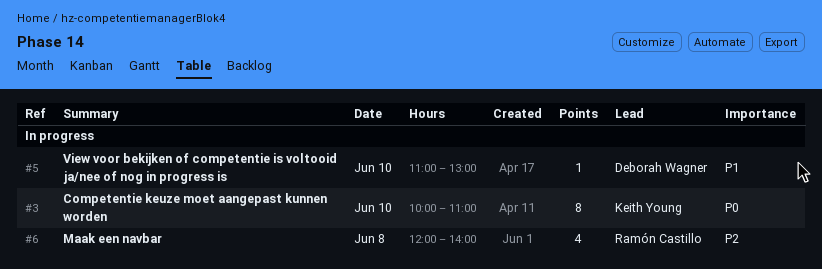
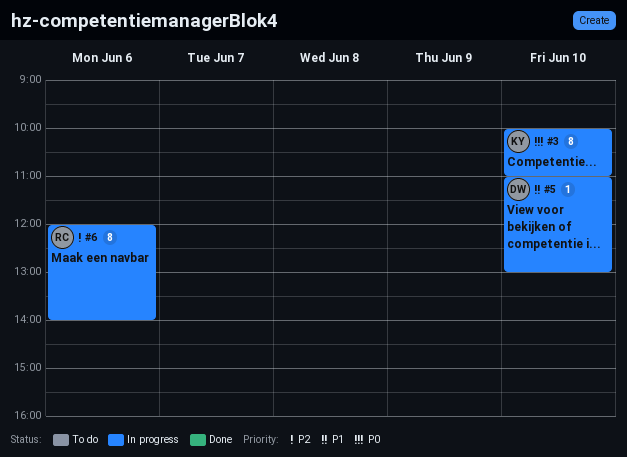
#6, estimate: 4 -> 8
#6, day: Jun 8 -> Jun 6

